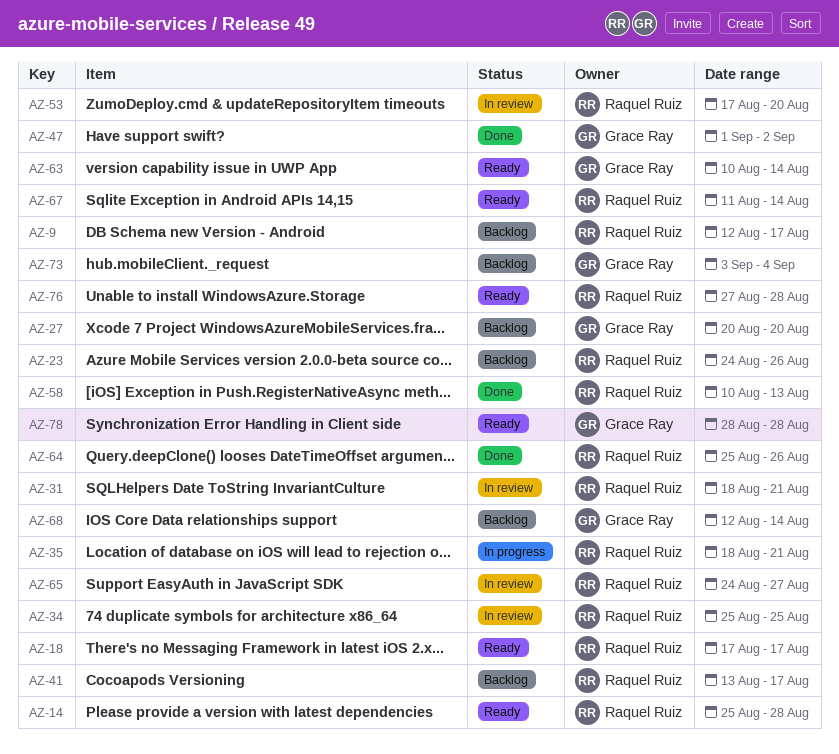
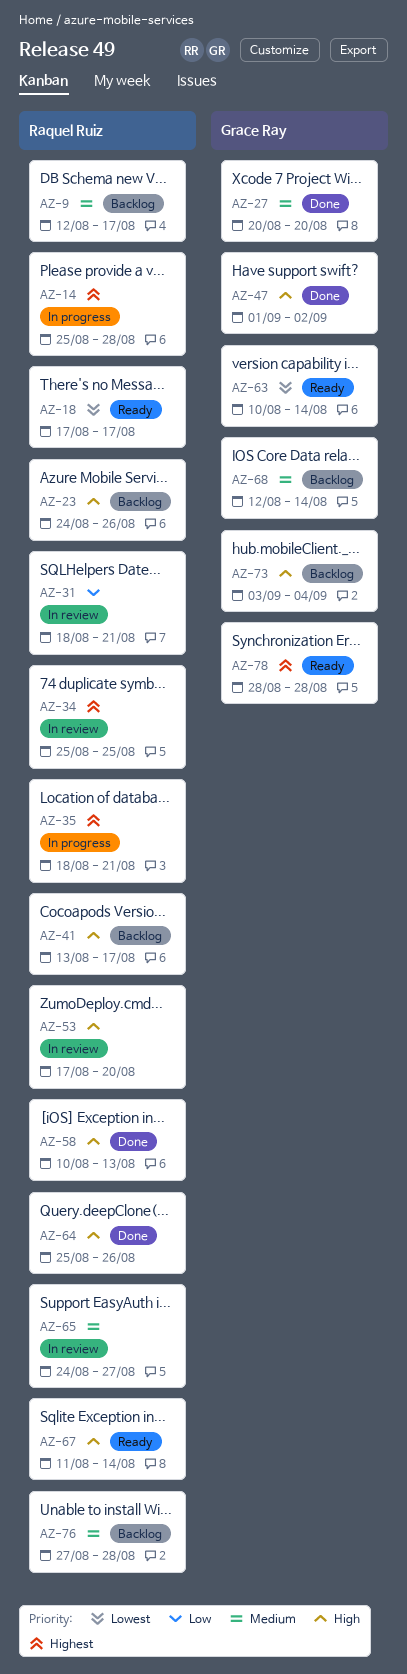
AZ-14, status: Ready -> In progress
AZ-27, status: Backlog -> Done
AZ-76, status: Ready -> Backlog

